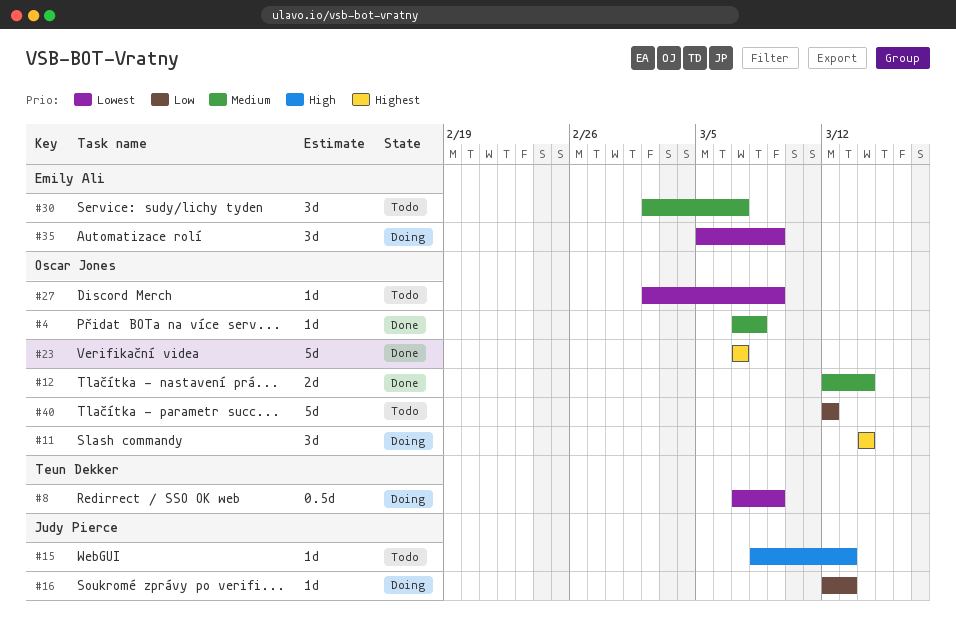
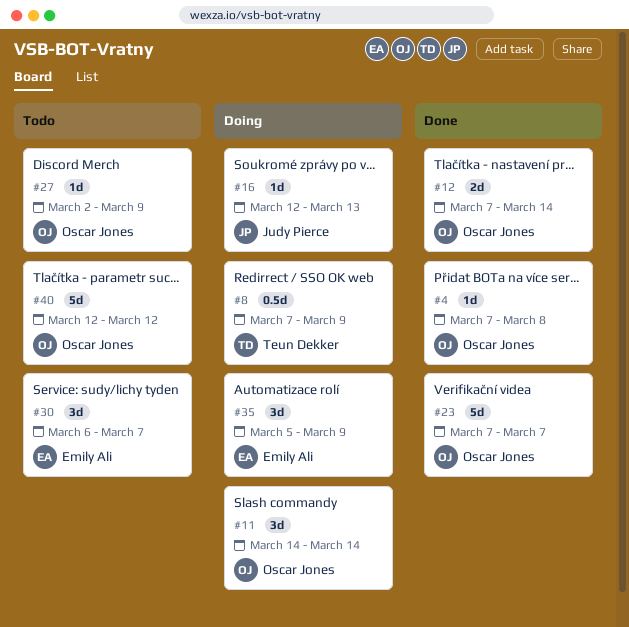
#12, start: Mar 12 -> Mar 7
#15: present -> none
#30, start: Mar 2 -> Mar 6

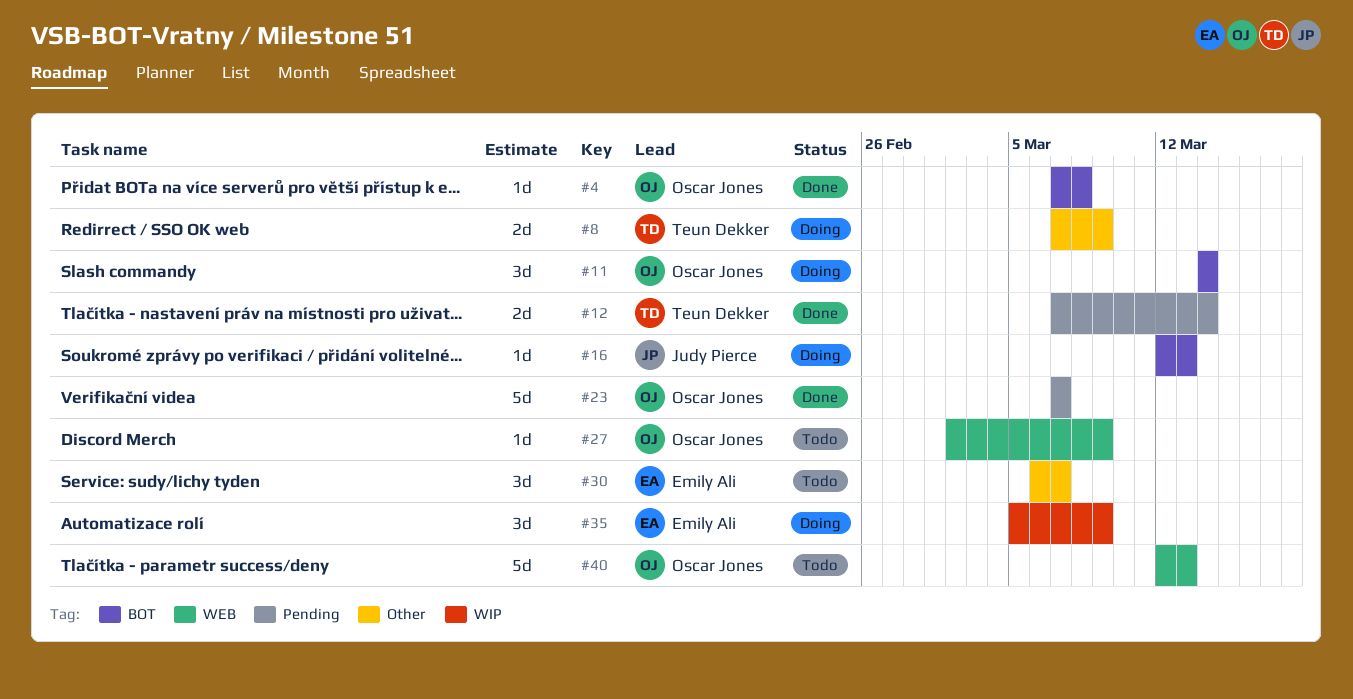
#8, estimate: 0.5d -> 2d
#12, owner: Oscar Jones -> Teun Dekker
#40, due: Mar 12 -> Mar 13

